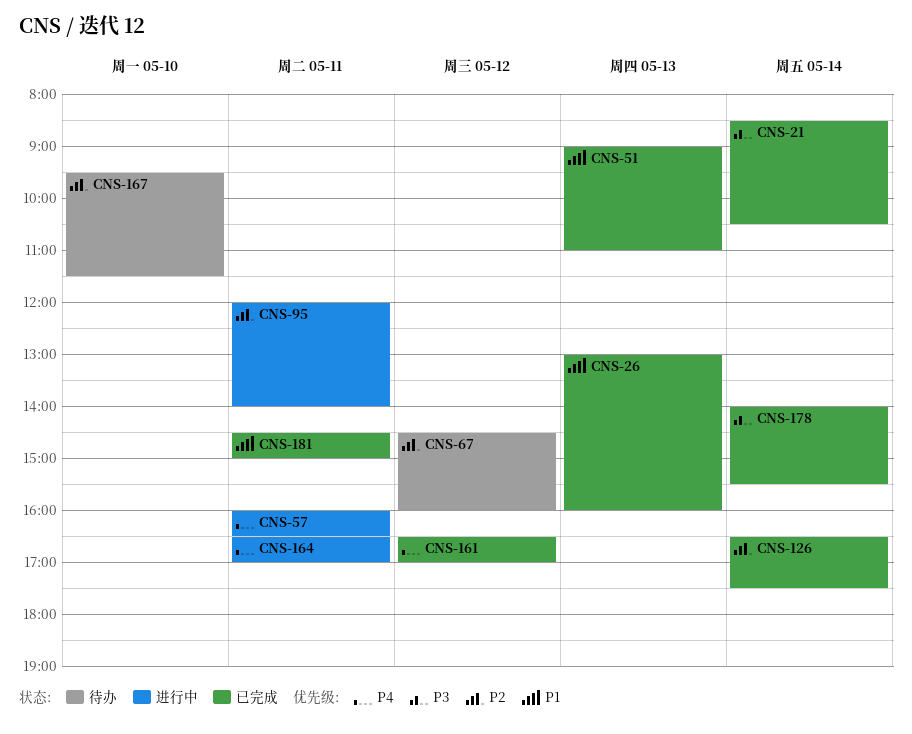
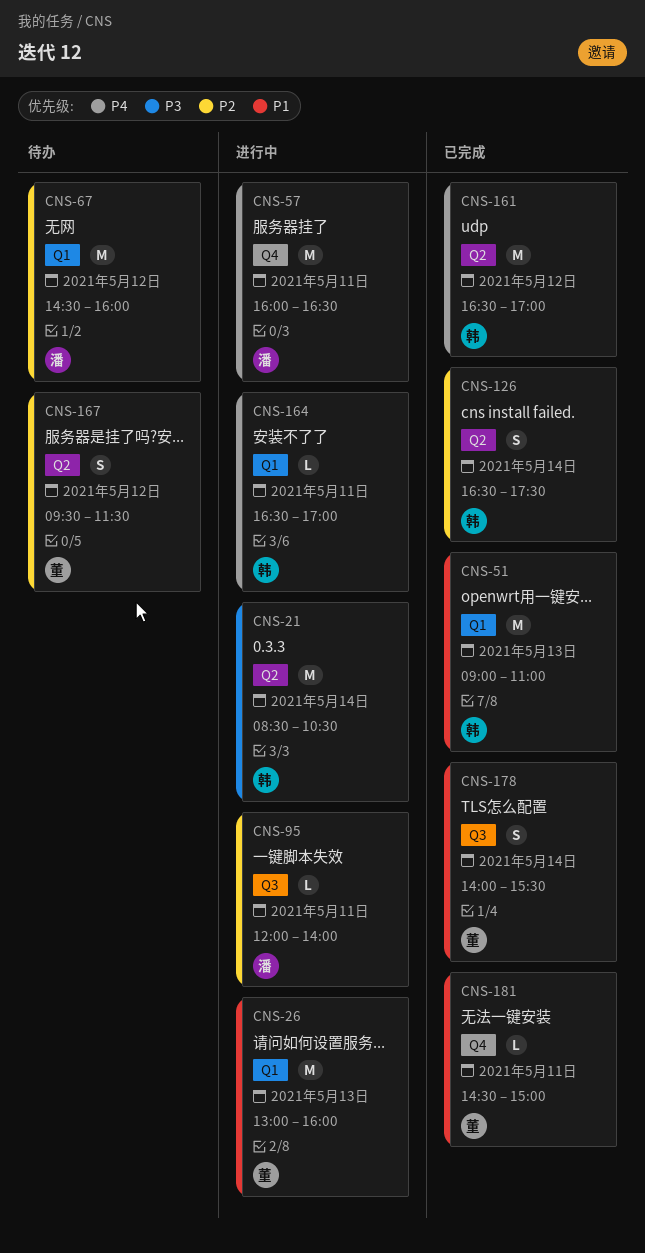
CNS-21, status: 已完成 -> 进行中
CNS-26, status: 已完成 -> 进行中
CNS-167, day: May 10 -> May 12
CNS-178, priority: P3 -> P1

